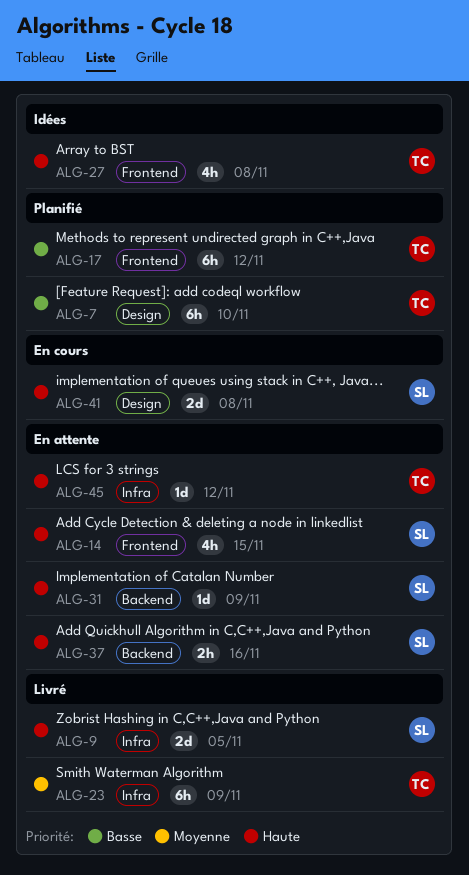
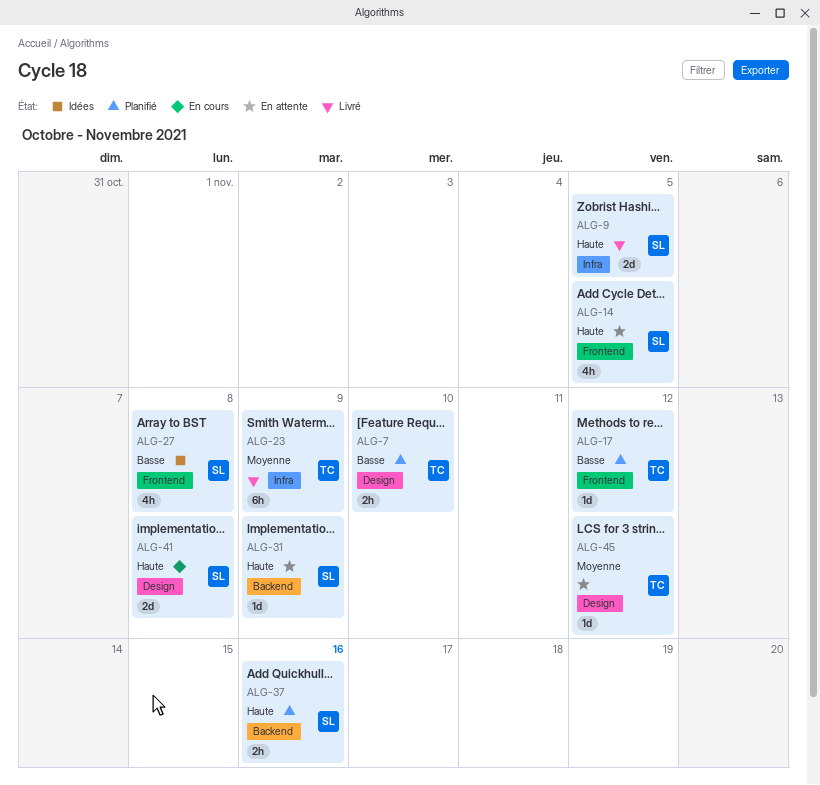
ALG-7, estimate: 6h -> 2h
ALG-14, due: Nov 15 -> Nov 5
ALG-17, estimate: 6h -> 1d
ALG-27, owner: TC -> SL
ALG-27, priority: Haute -> Basse
ALG-37, status: En attente -> Planifié
ALG-45, priority: Haute -> Moyenne
ALG-45, label: Infra -> Design

